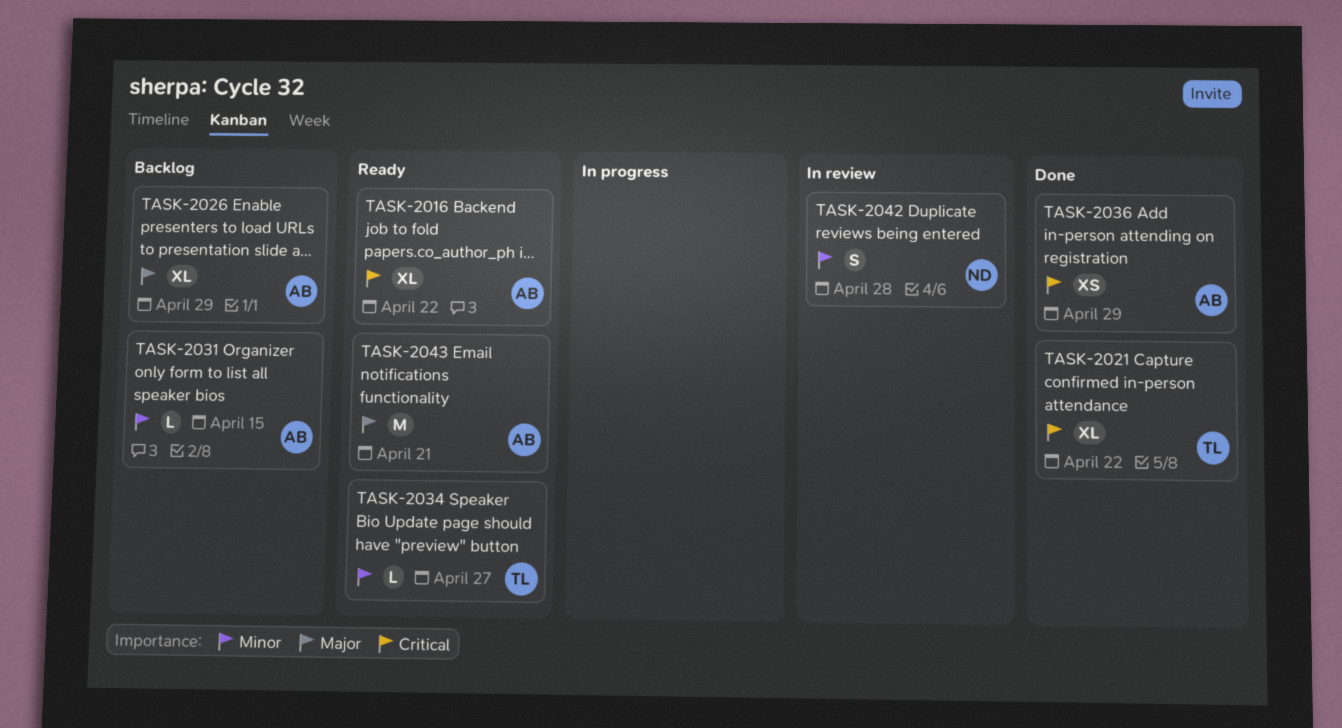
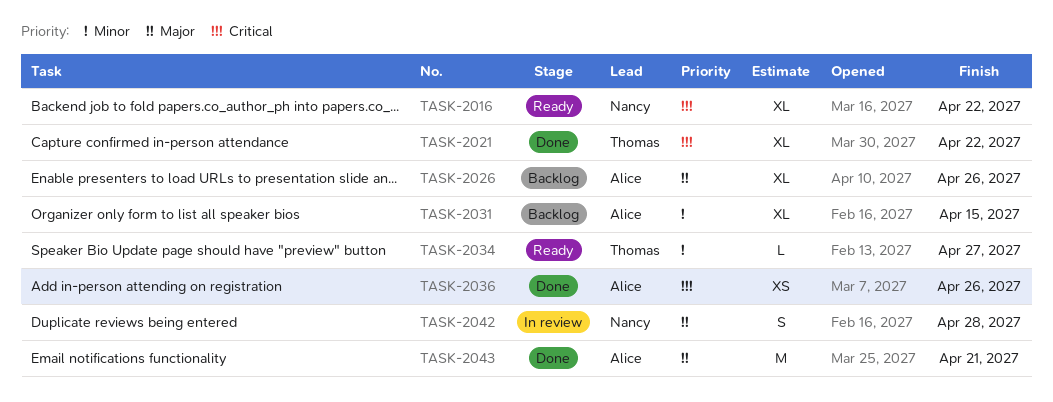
TASK-2016, owner: Alice -> Nancy
TASK-2026, due: Apr 29 -> Apr 26
TASK-2031, estimate: L -> XL
TASK-2036, due: Apr 29 -> Apr 26
TASK-2042, priority: Minor -> Major
TASK-2043, status: Ready -> Done

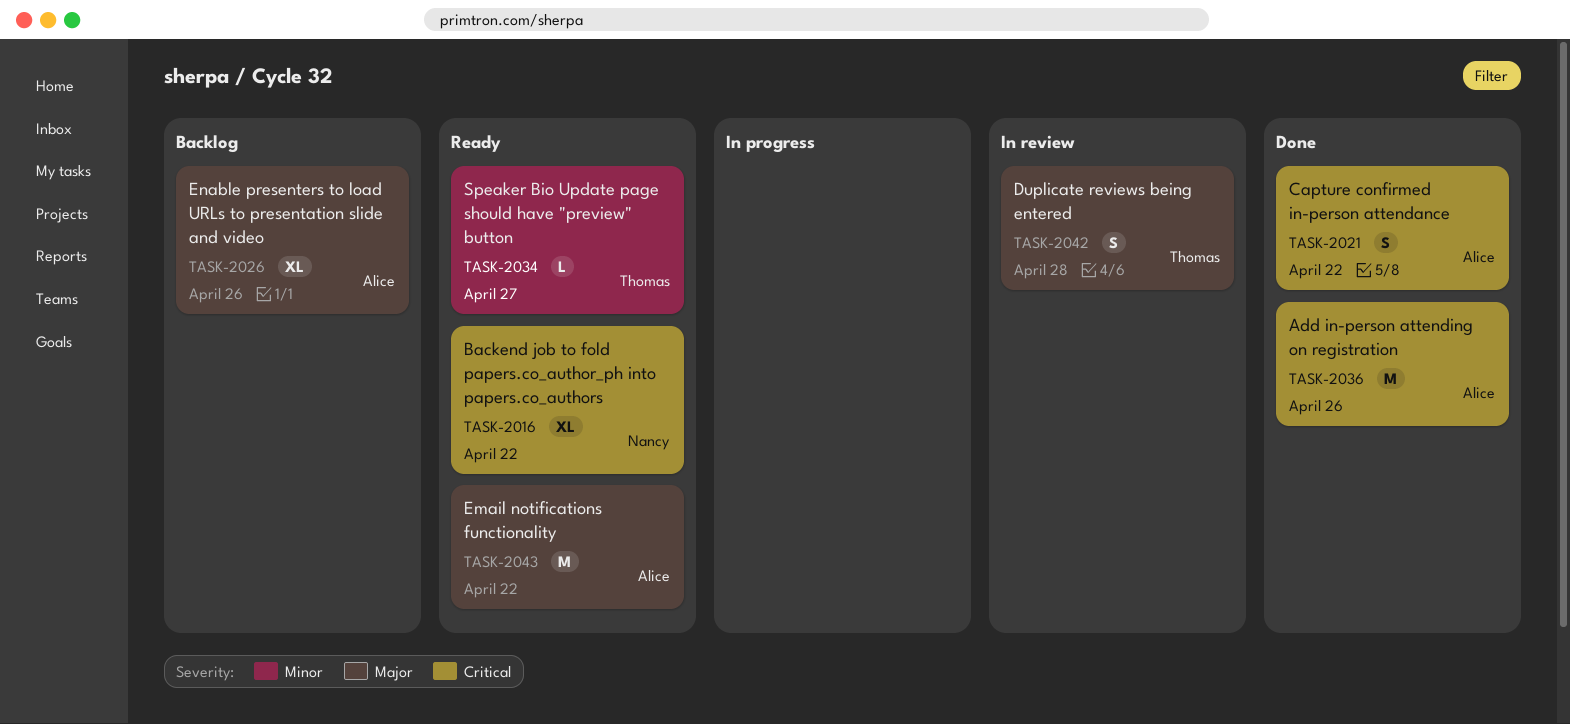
TASK-2021, owner: Thomas -> Alice
TASK-2021, estimate: XL -> S
TASK-2031: present -> none
TASK-2036, estimate: XS -> M
TASK-2042, owner: Nancy -> Thomas
TASK-2043, status: Done -> Ready
TASK-2043, due: Apr 21 -> Apr 22

